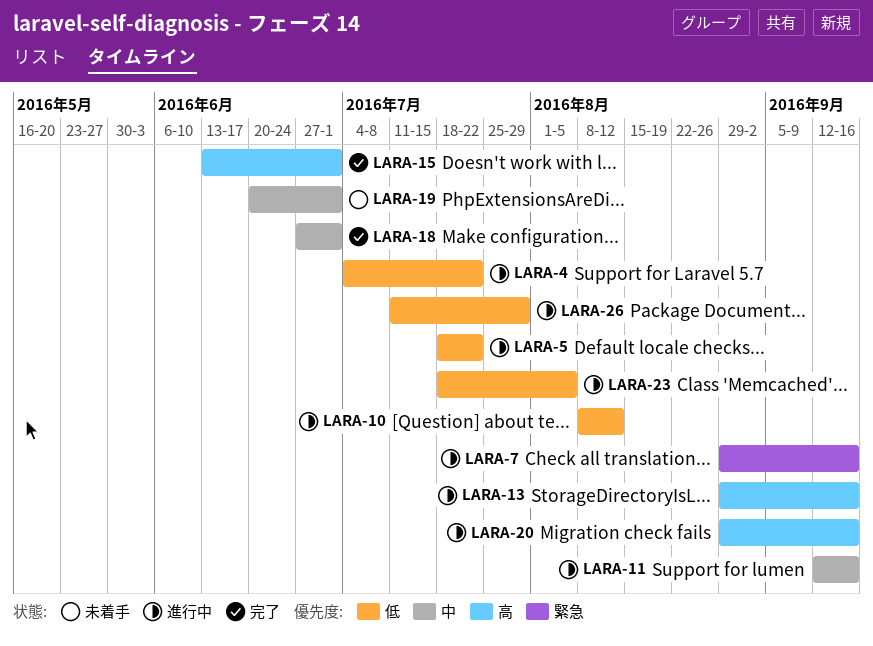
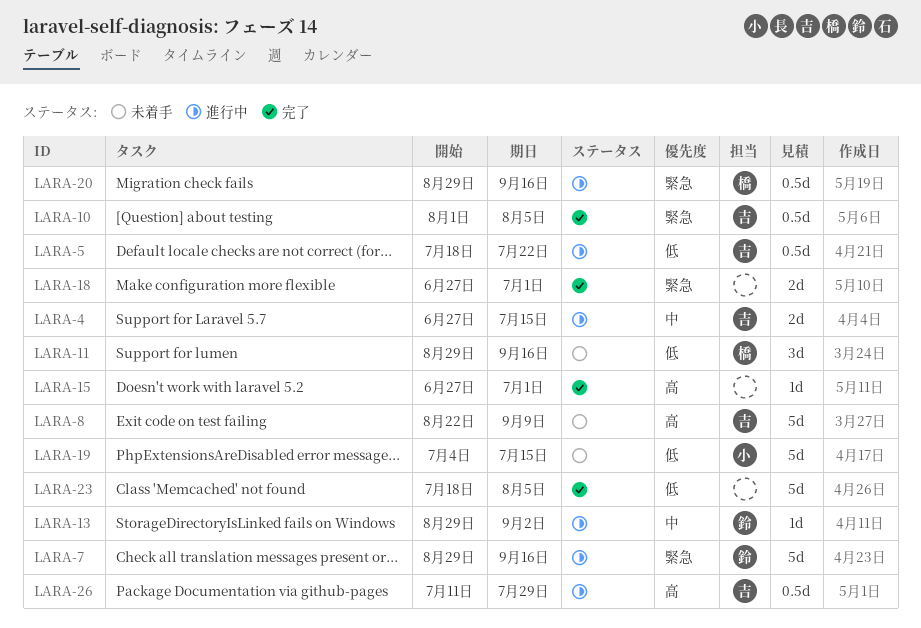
LARA-4, priority: 低 -> 中
LARA-4, start: Jul 4 -> Jun 27
LARA-4, due: Jul 22 -> Jul 15
LARA-8: none -> present
LARA-10, status: 進行中 -> 完了
LARA-10, priority: 低 -> 緊急
LARA-10, start: Aug 8 -> Aug 1
LARA-10, due: Aug 12 -> Aug 5
LARA-11, status: 進行中 -> 未着手
LARA-11, priority: 中 -> 低
LARA-11, start: Sep 12 -> Aug 29
LARA-13, priority: 高 -> 中
LARA-13, due: Sep 16 -> Sep 2
LARA-15, start: Jun 13 -> Jun 27
LARA-18, priority: 中 -> 緊急
LARA-19, priority: 中 -> 低
LARA-19, start: Jun 20 -> Jul 4
LARA-19, due: Jul 1 -> Jul 15
LARA-20, priority: 高 -> 緊急
LARA-23, status: 進行中 -> 完了
LARA-26, priority: 低 -> 高

